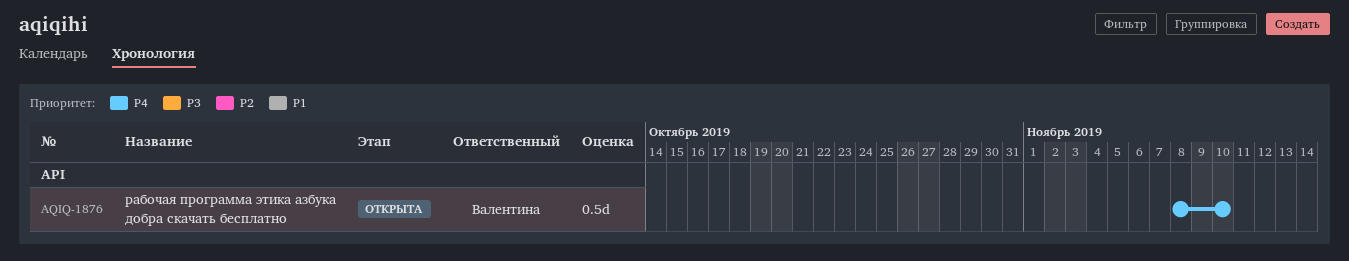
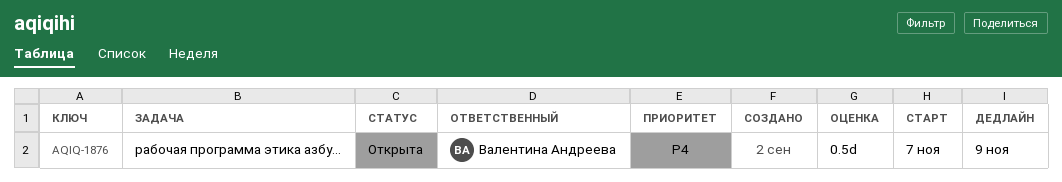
AQIQ-1876, start: Nov 8 -> Nov 7
AQIQ-1876, due: Nov 10 -> Nov 9

